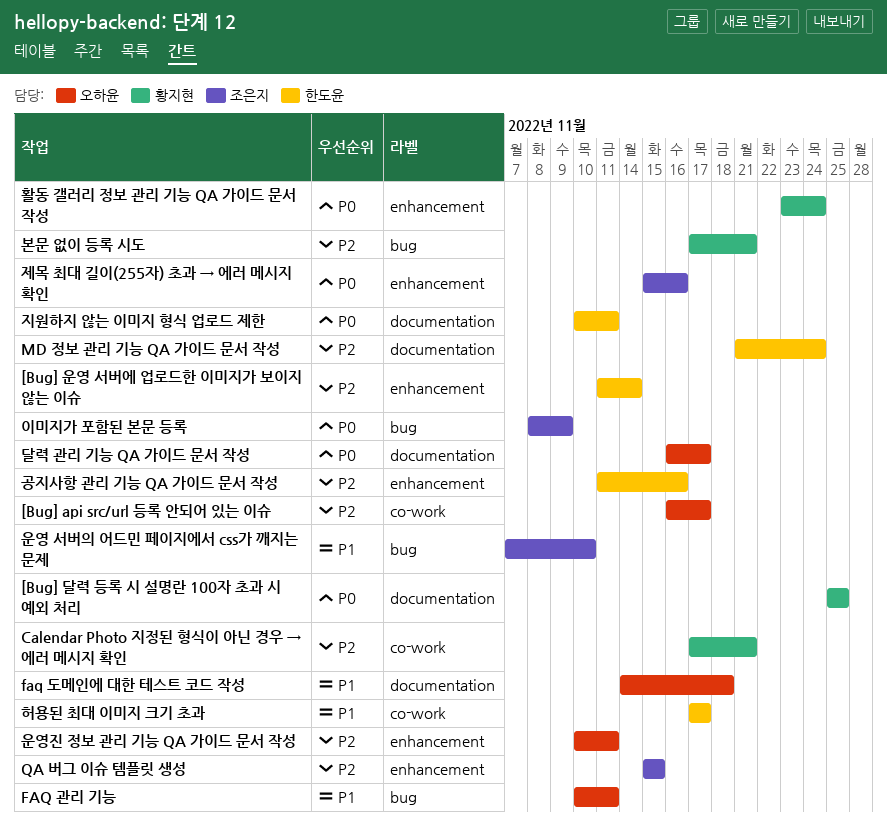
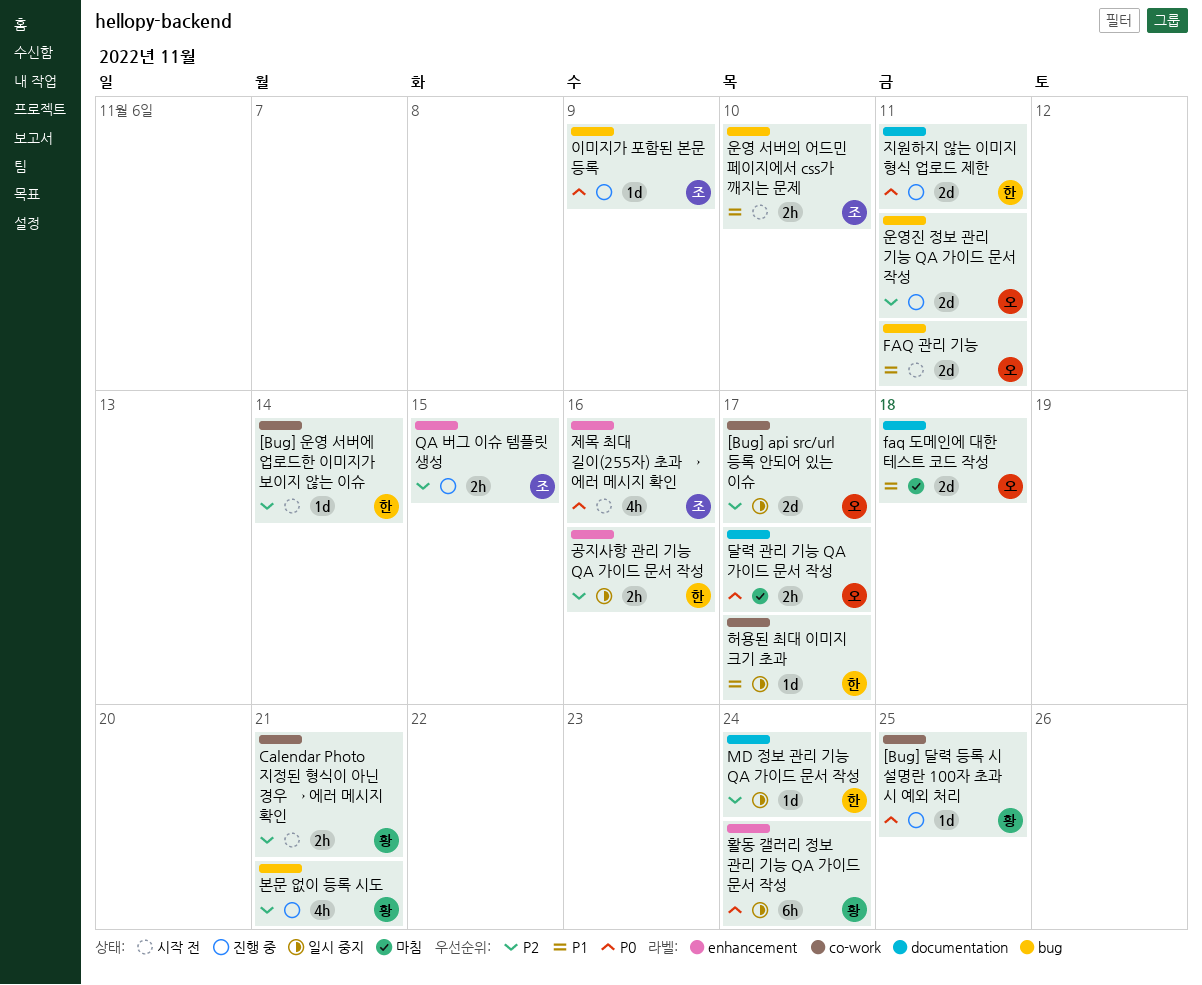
[Bug] 달력 등록 시 설명란 100자 초과 시 예외 처리, label: documentation -> co-work
[Bug] 운영 서버에 업로드한 이미지가 보이지 않는 이슈, label: enhancement -> co-work
운영진 정보 관리 기능 QA 가이드 문서 작성, label: enhancement -> bug

